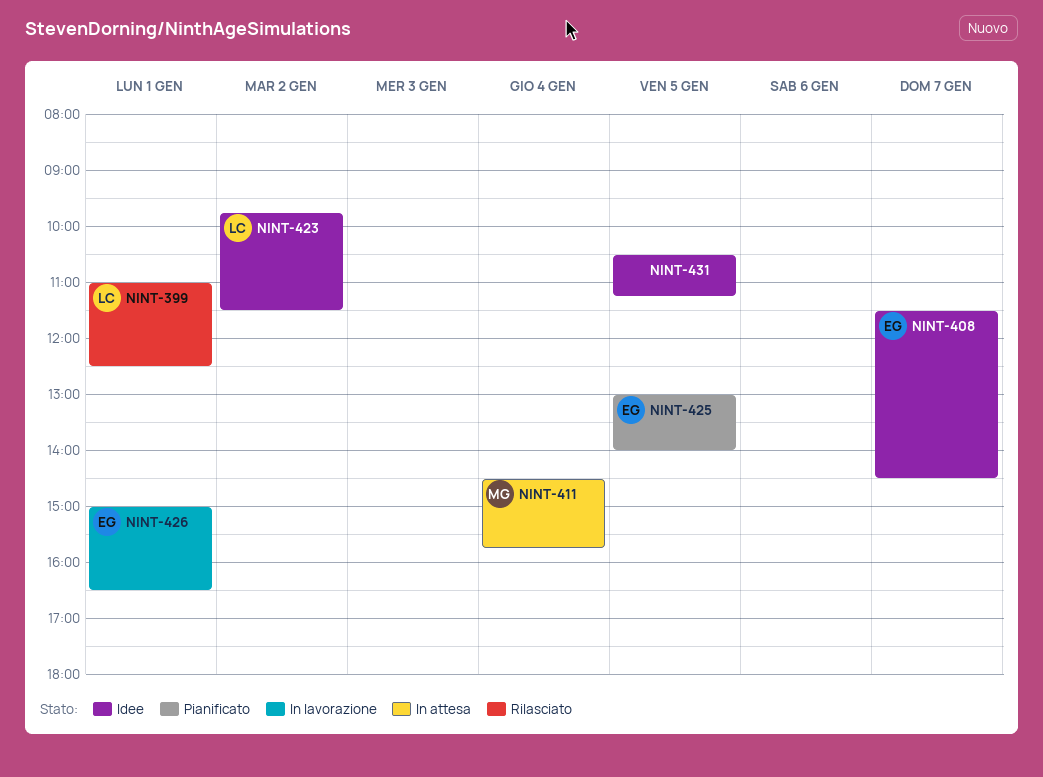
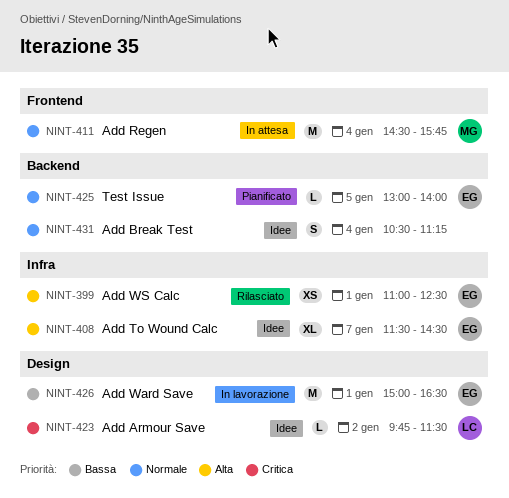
NINT-399, owner: LC -> EG
NINT-431, day: Jan 5 -> Jan 4

